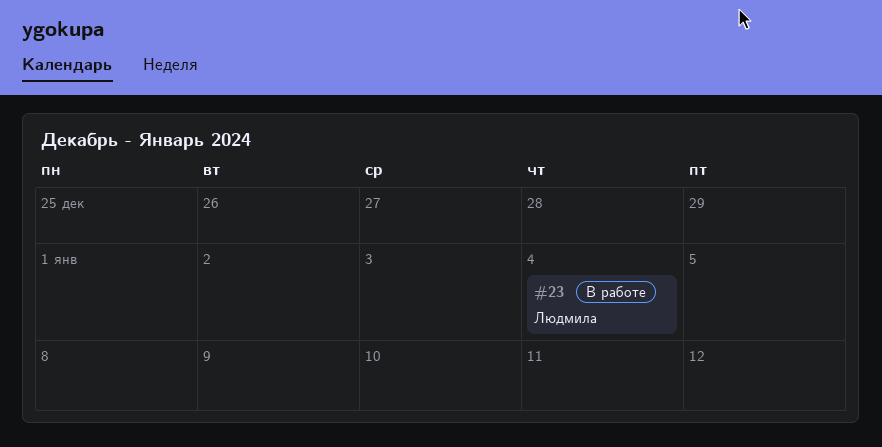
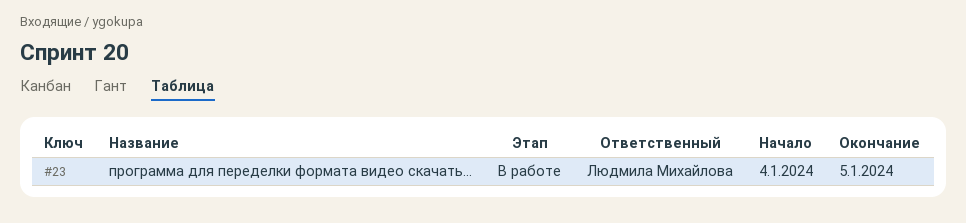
#23, due: Jan 4 -> Jan 5

